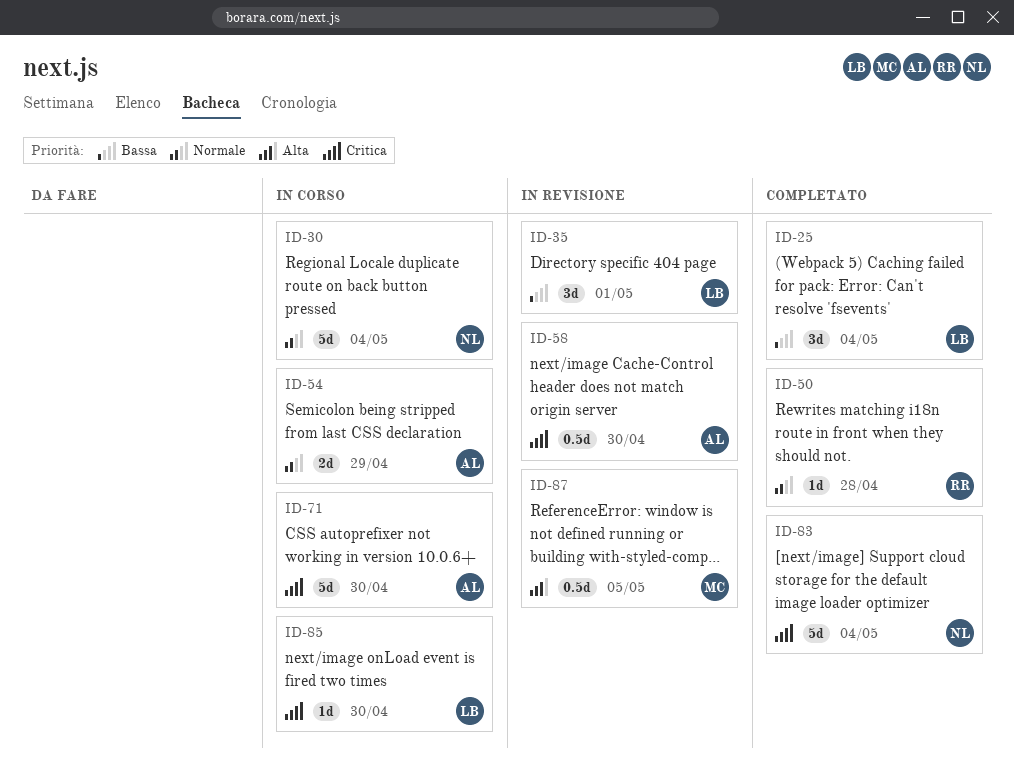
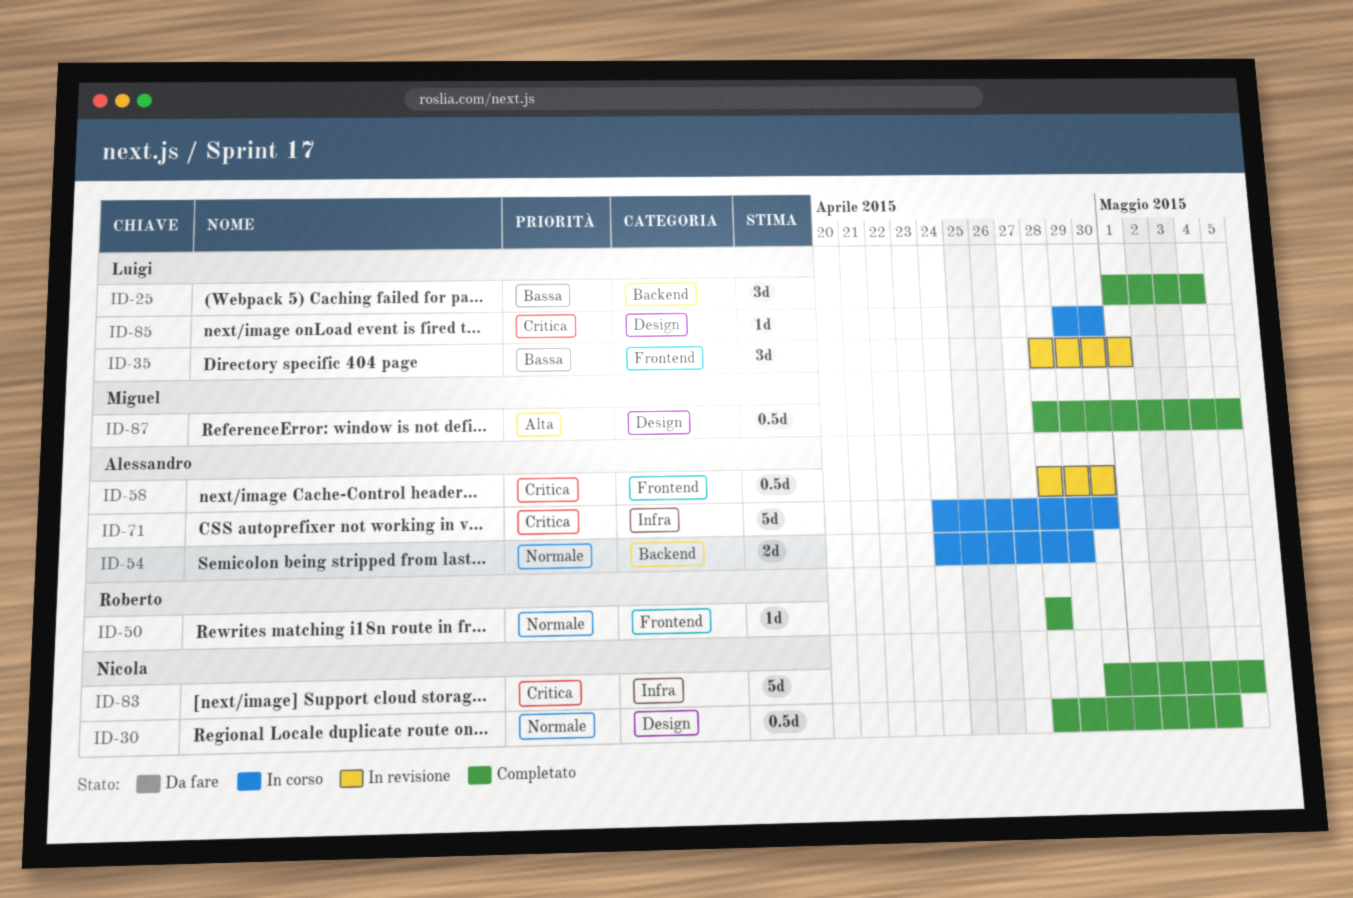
ID-30, status: In corso -> Completato
ID-30, estimate: 5d -> 0.5d
ID-83, due: May 4 -> May 5
ID-87, status: In revisione -> Completato

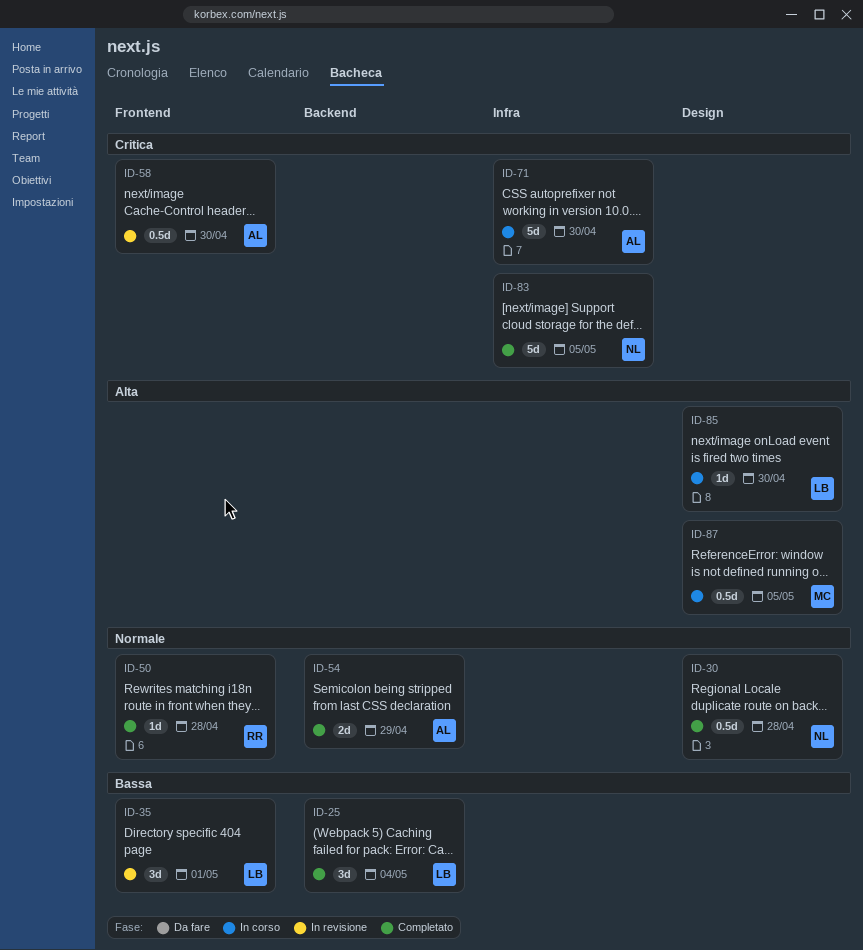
ID-30, due: May 4 -> Apr 28
ID-54, status: In corso -> Completato
ID-85, priority: Critica -> Alta
ID-87, status: Completato -> In corso

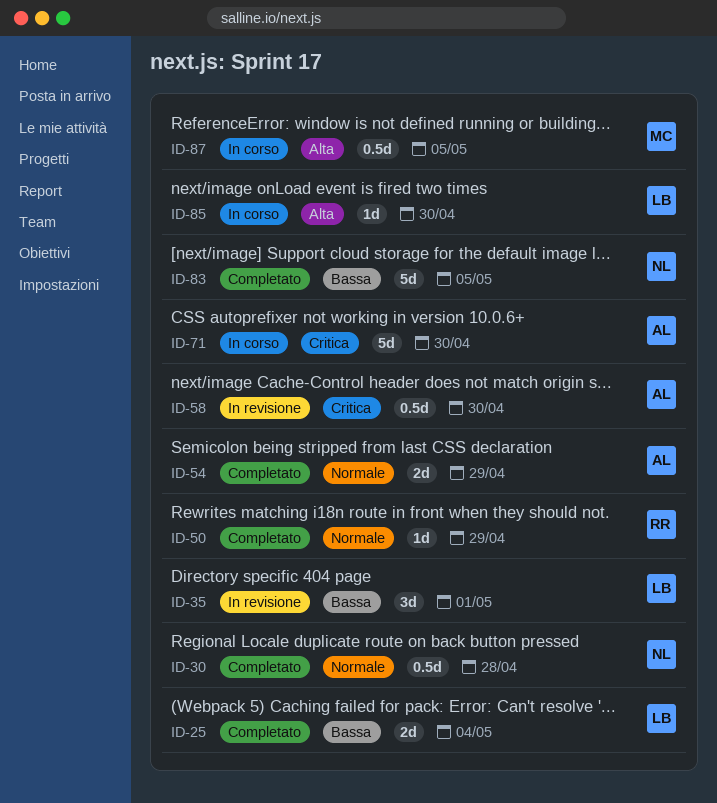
ID-25, estimate: 3d -> 2d
ID-50, due: Apr 28 -> Apr 29
ID-83, priority: Critica -> Bassa

